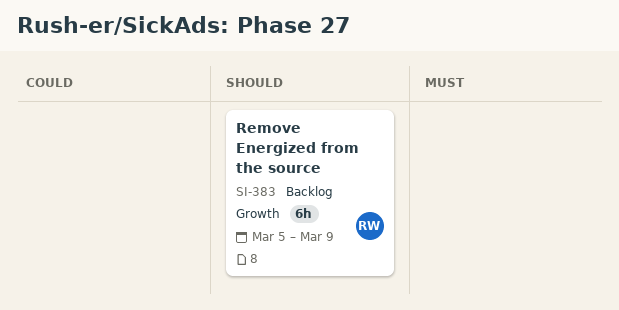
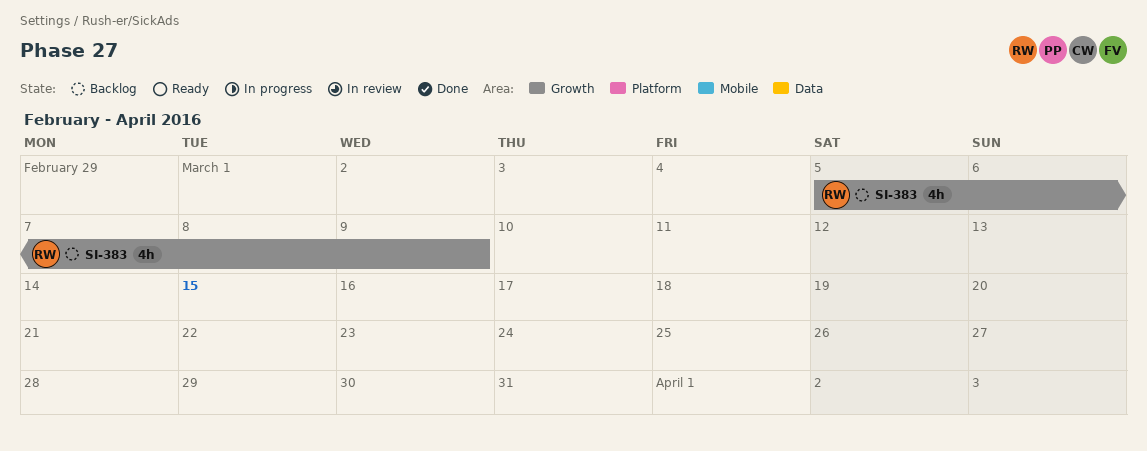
SI-383, estimate: 6h -> 4h

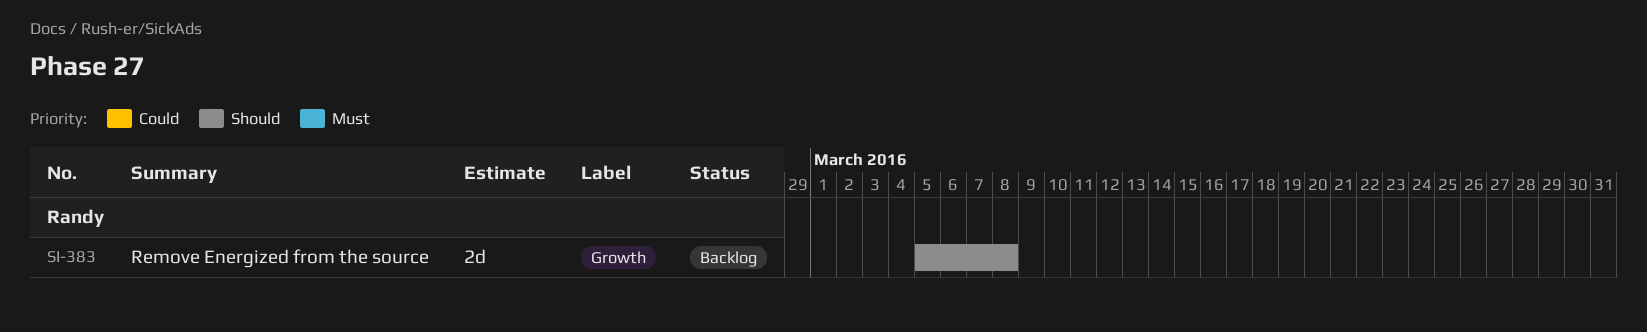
SI-383, estimate: 4h -> 2d
SI-383, due: Mar 9 -> Mar 8

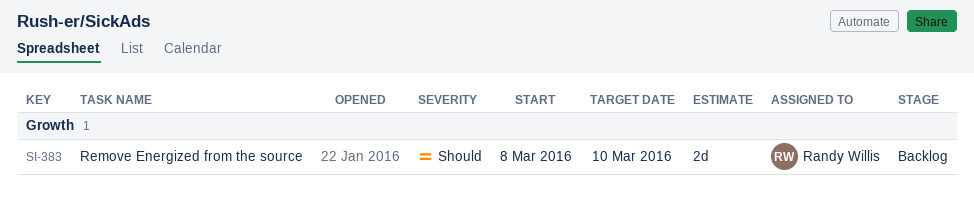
SI-383, start: Mar 5 -> Mar 8
SI-383, due: Mar 8 -> Mar 10

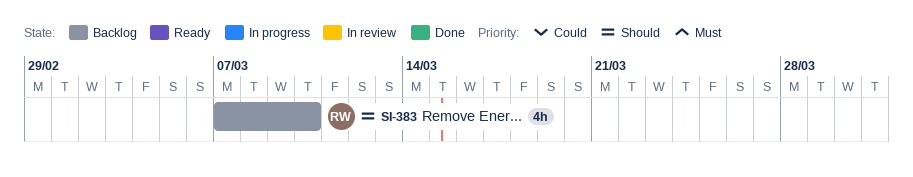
SI-383, estimate: 2d -> 4h
SI-383, start: Mar 8 -> Mar 7

